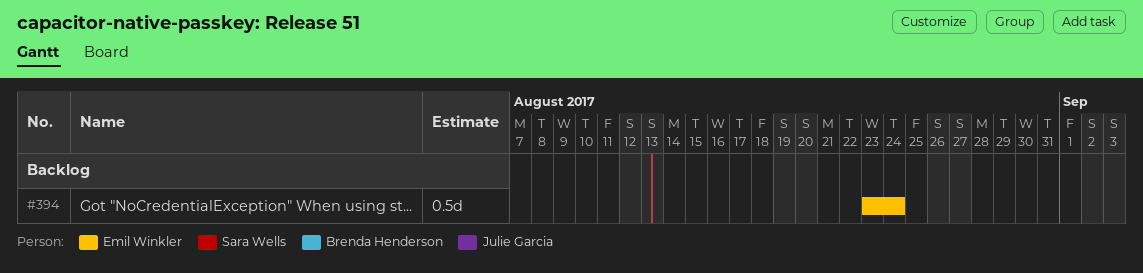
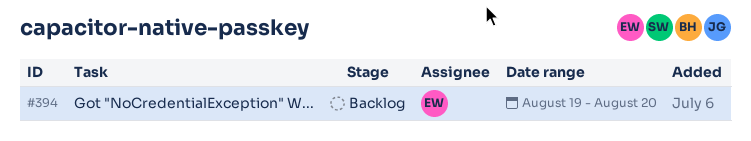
#394, start: Aug 23 -> Aug 19
#394, due: Aug 24 -> Aug 20

